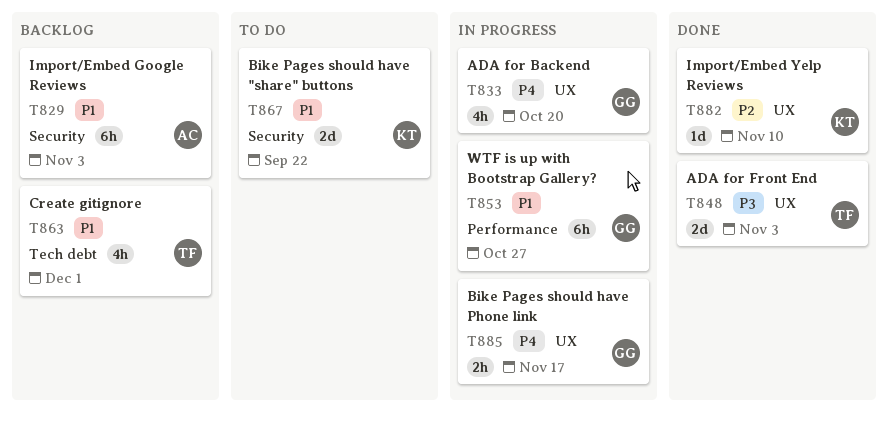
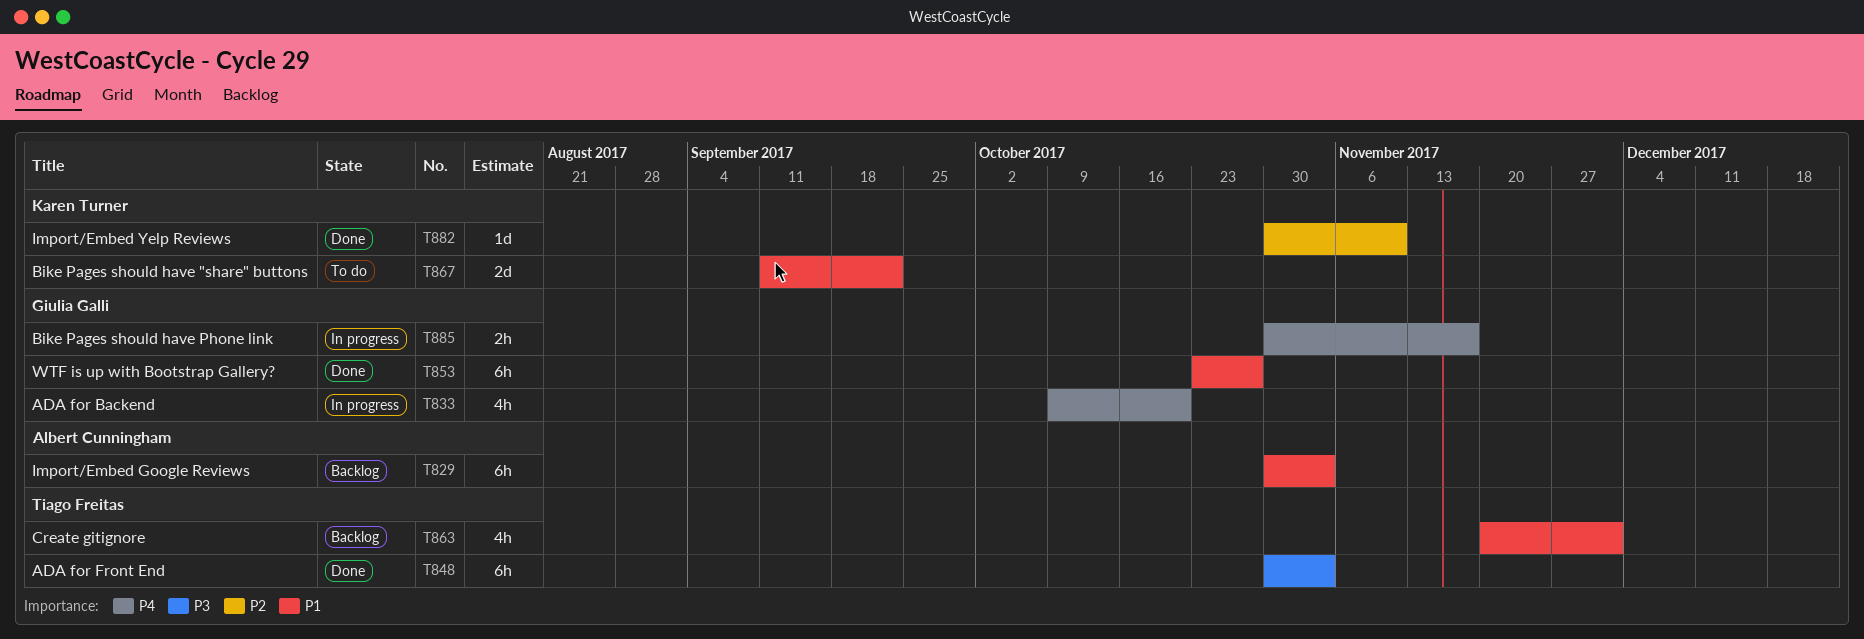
T848, estimate: 2d -> 6h
T853, status: In progress -> Done

